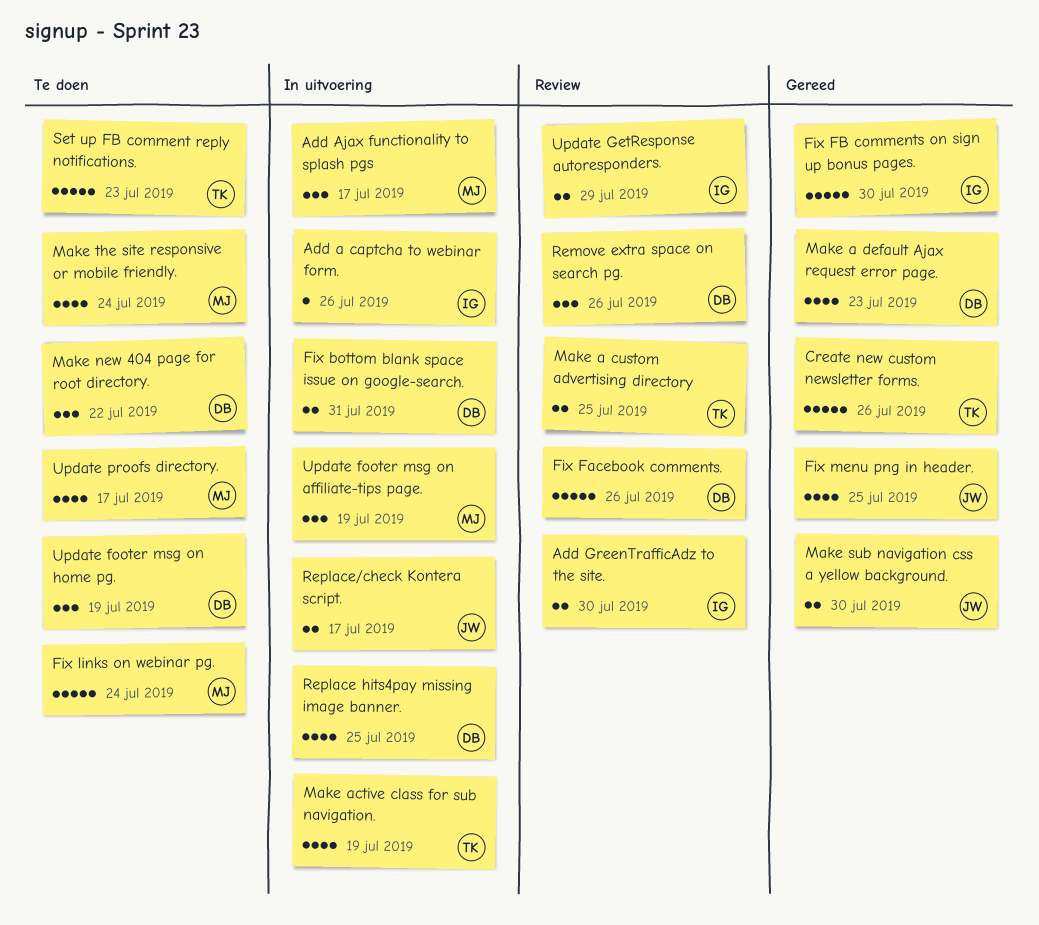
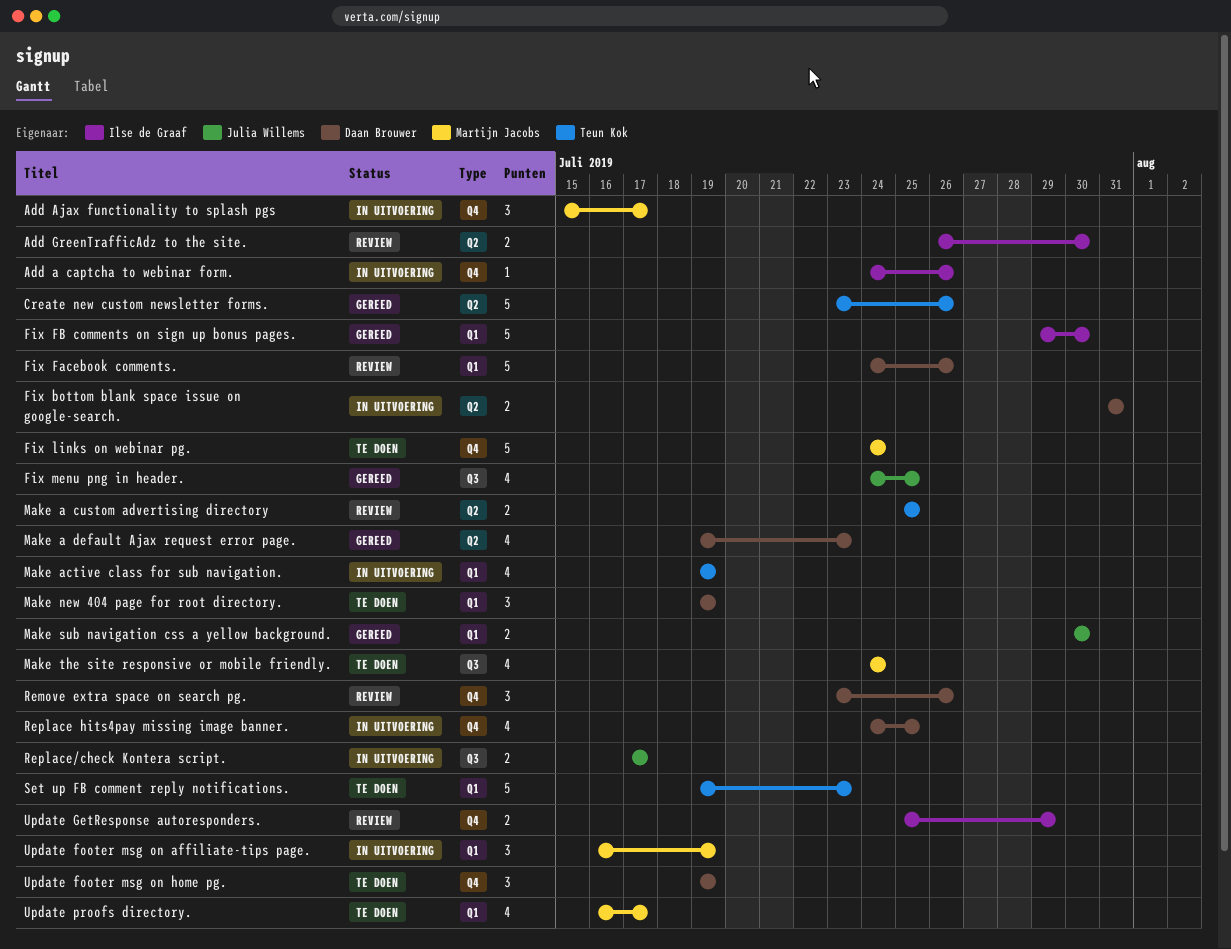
Make new 404 page for root directory., due: Jul 22 -> Jul 19

